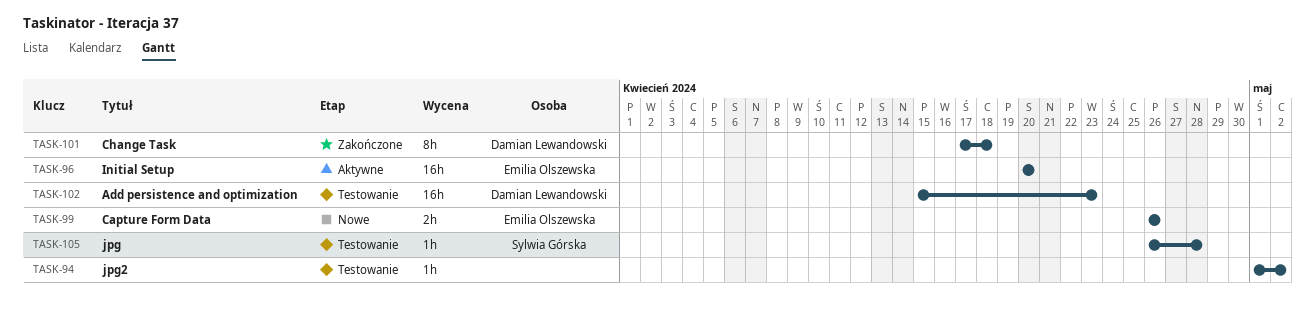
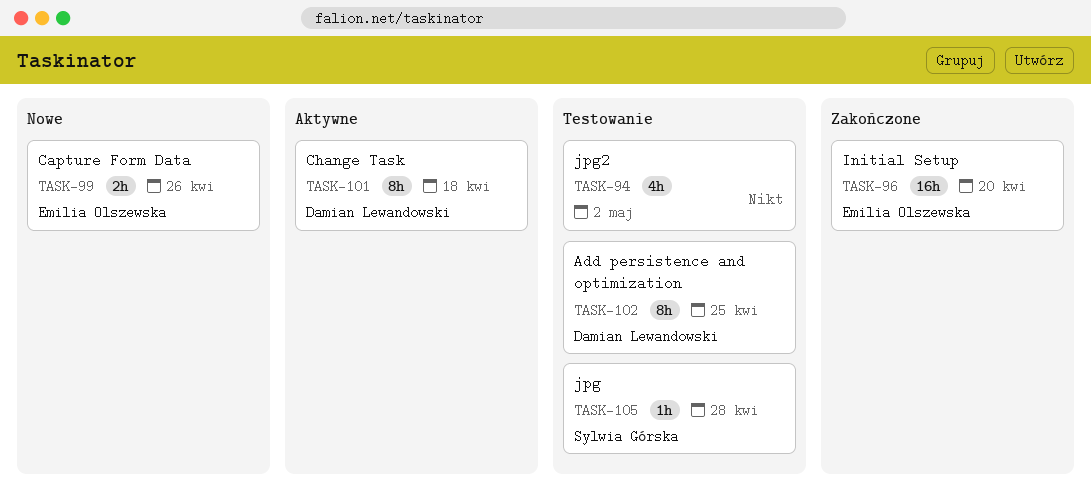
TASK-94, estimate: 1h -> 4h
TASK-96, status: Aktywne -> Zakończone
TASK-101, status: Zakończone -> Aktywne
TASK-102, estimate: 16h -> 8h
TASK-102, due: Apr 23 -> Apr 25

